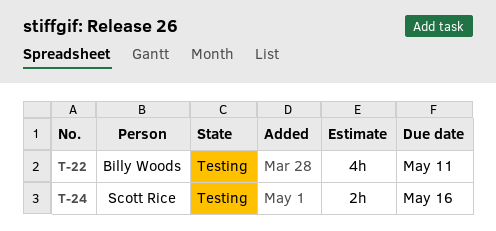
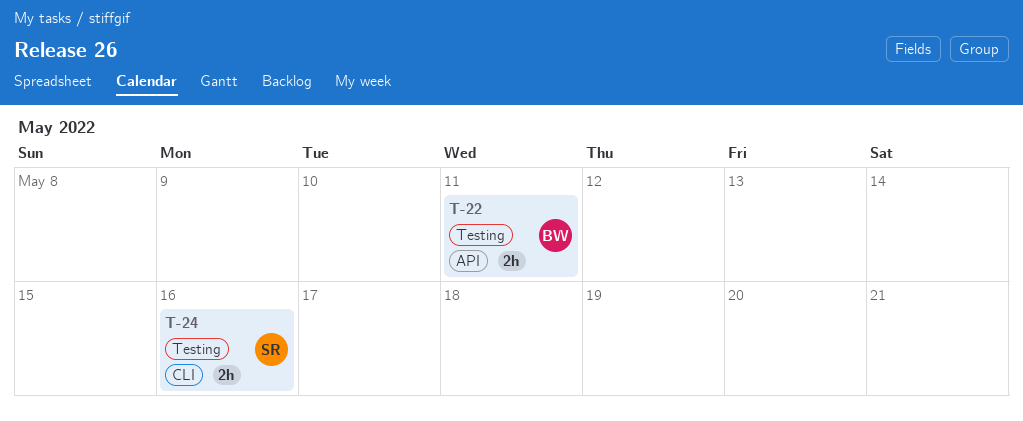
T-22, estimate: 4h -> 2h

